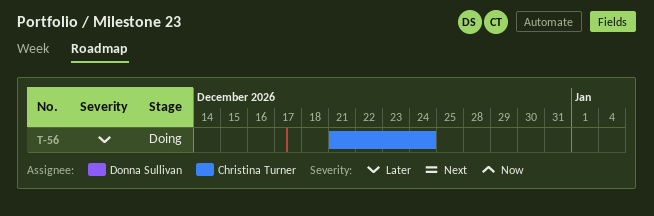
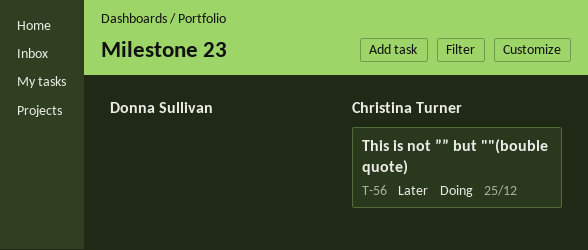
T-56, due: Dec 24 -> Dec 25

